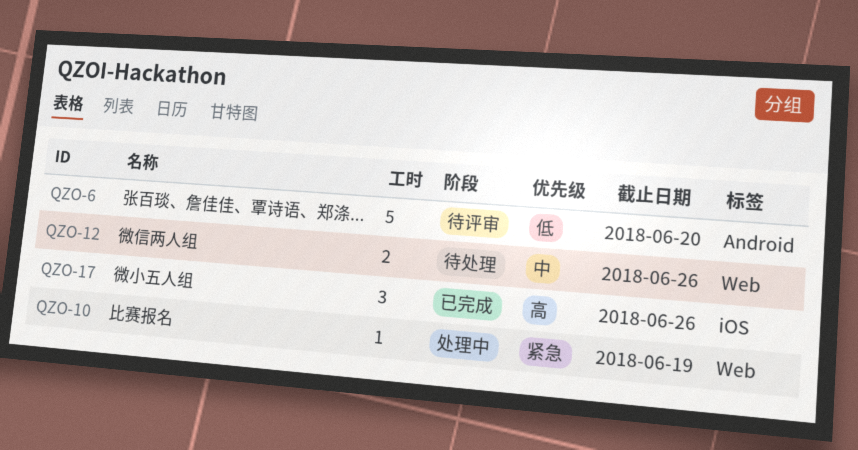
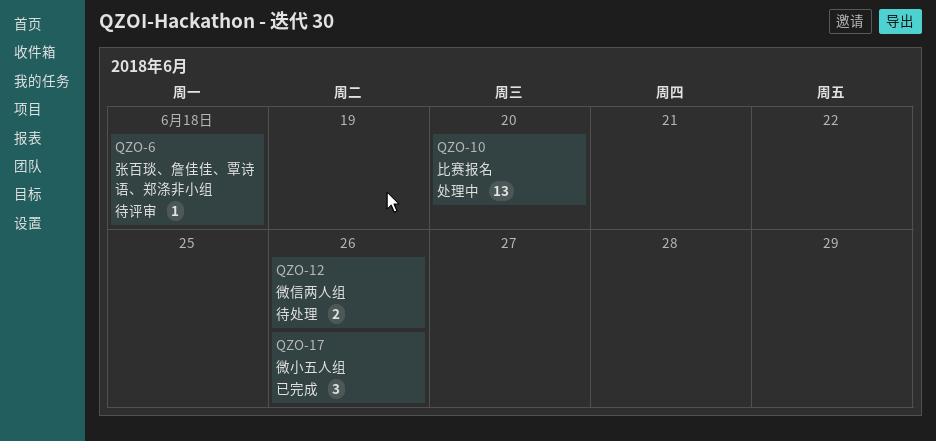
QZO-6, estimate: 5 -> 1
QZO-6, due: Jun 20 -> Jun 18
QZO-10, estimate: 1 -> 13
QZO-10, due: Jun 19 -> Jun 20

